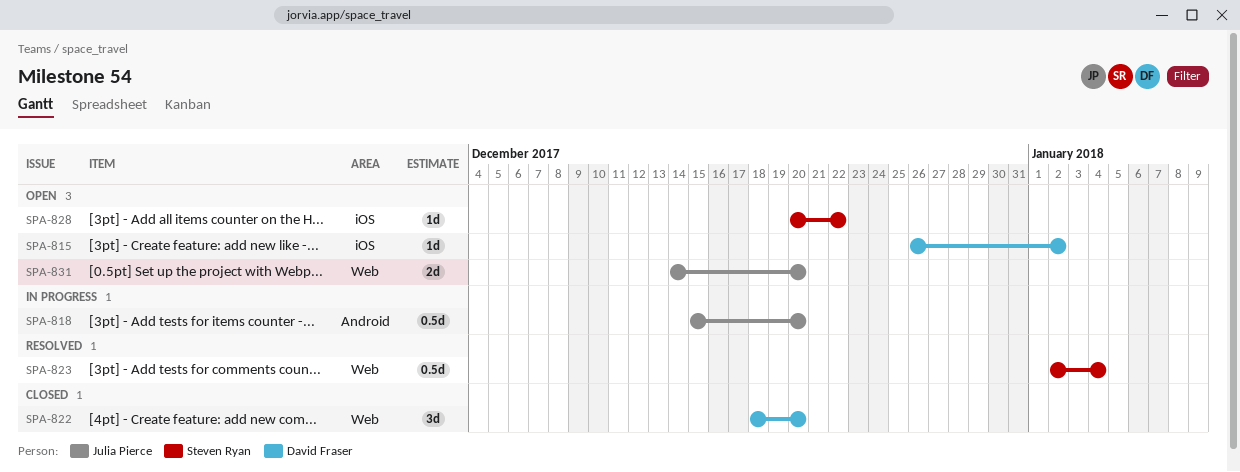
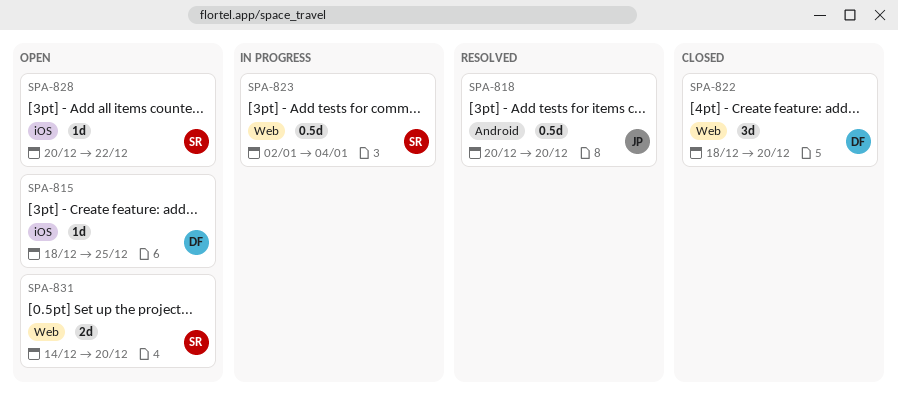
SPA-815, start: Dec 26 -> Dec 18
SPA-815, due: Jan 2 -> Dec 25
SPA-818, status: In progress -> Resolved
SPA-818, start: Dec 15 -> Dec 20
SPA-823, status: Resolved -> In progress
SPA-831, owner: Julia Pierce -> Steven Ryan

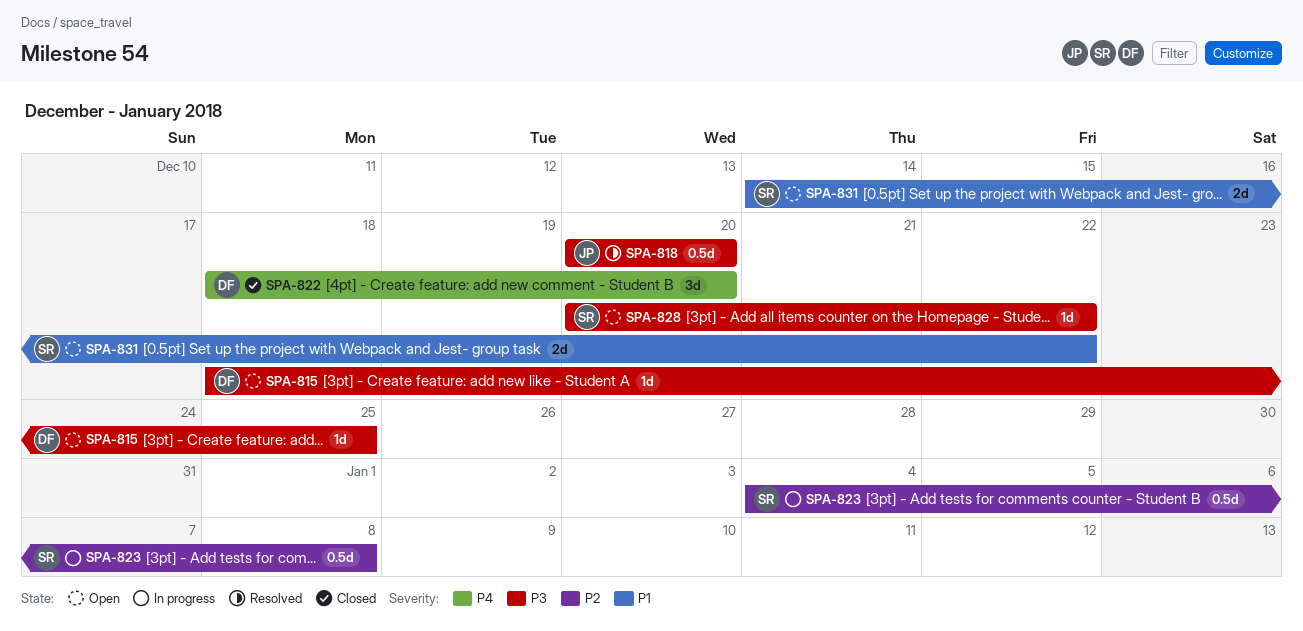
SPA-823, start: Jan 2 -> Jan 4
SPA-823, due: Jan 4 -> Jan 8
SPA-831, due: Dec 20 -> Dec 22

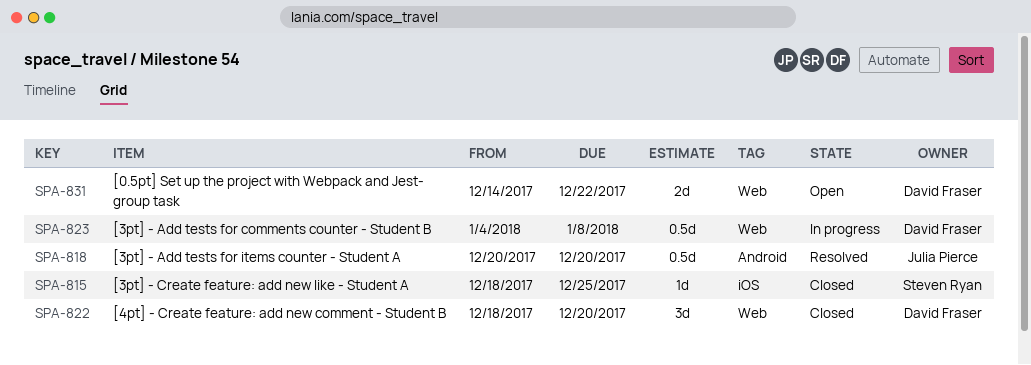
SPA-815, status: Open -> Closed
SPA-815, owner: David Fraser -> Steven Ryan
SPA-823, owner: Steven Ryan -> David Fraser
SPA-828: present -> none
SPA-831, owner: Steven Ryan -> David Fraser

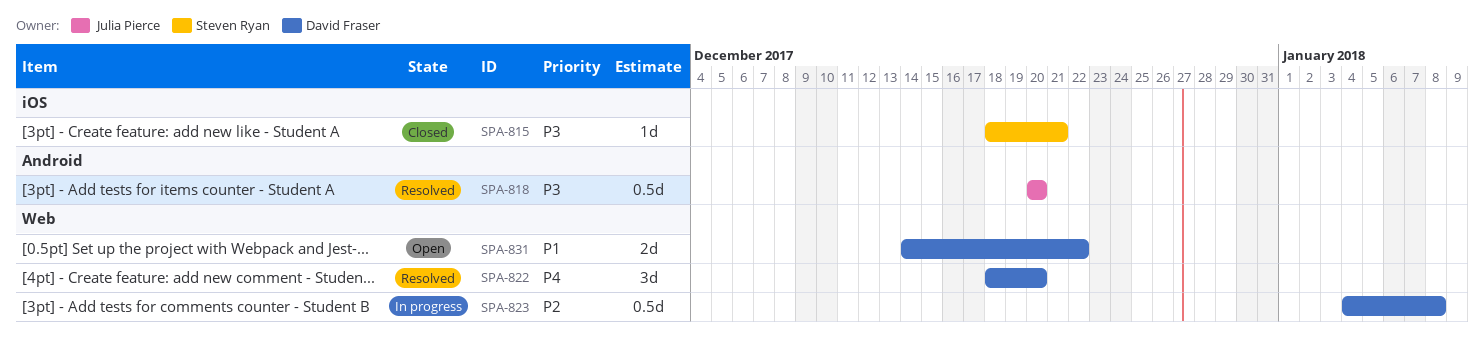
SPA-815, due: Dec 25 -> Dec 21
SPA-822, status: Closed -> Resolved

